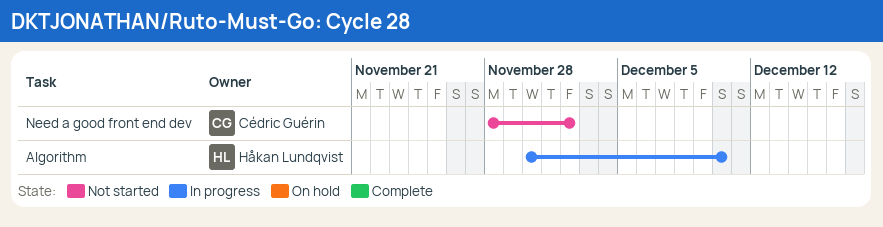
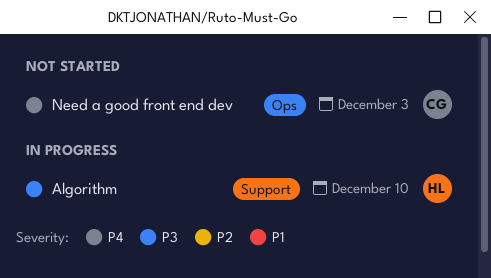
Need a good front end dev, due: Dec 2 -> Dec 3

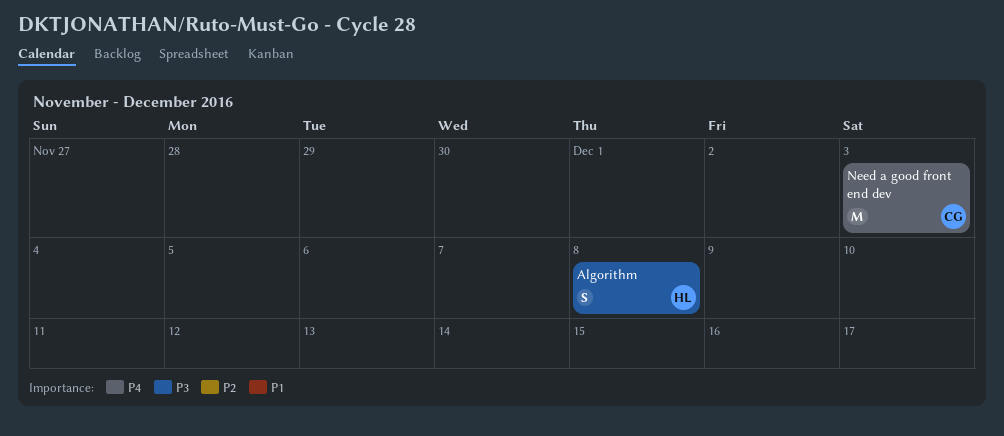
Algorithm, due: Dec 10 -> Dec 8

